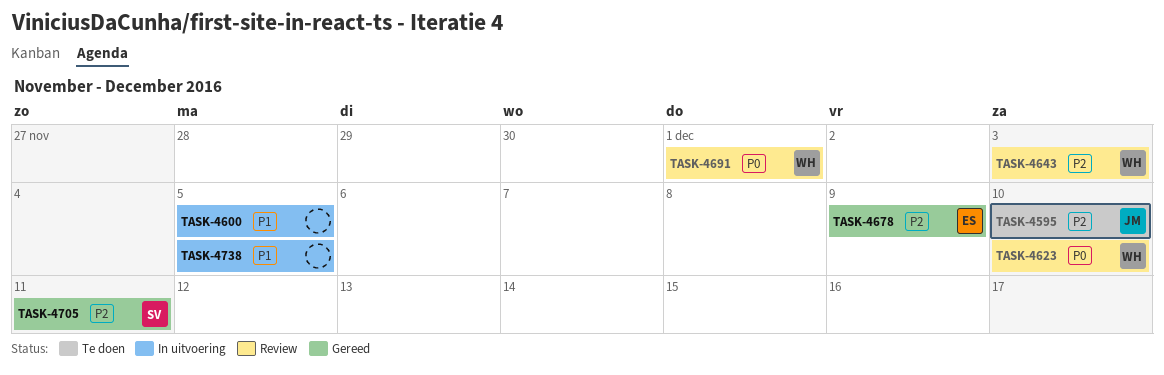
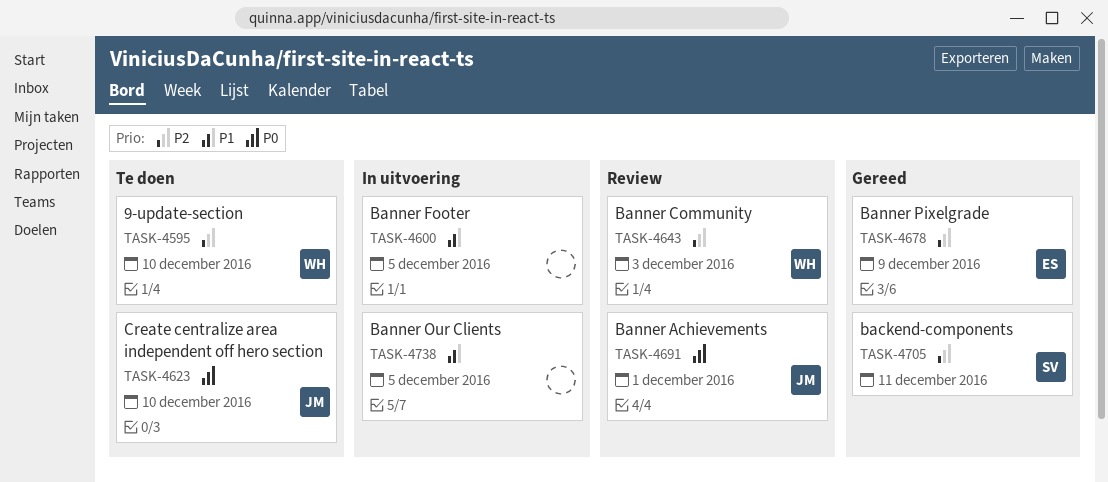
TASK-4595, owner: JM -> WH
TASK-4623, status: Review -> Te doen
TASK-4623, owner: WH -> JM
TASK-4691, owner: WH -> JM

